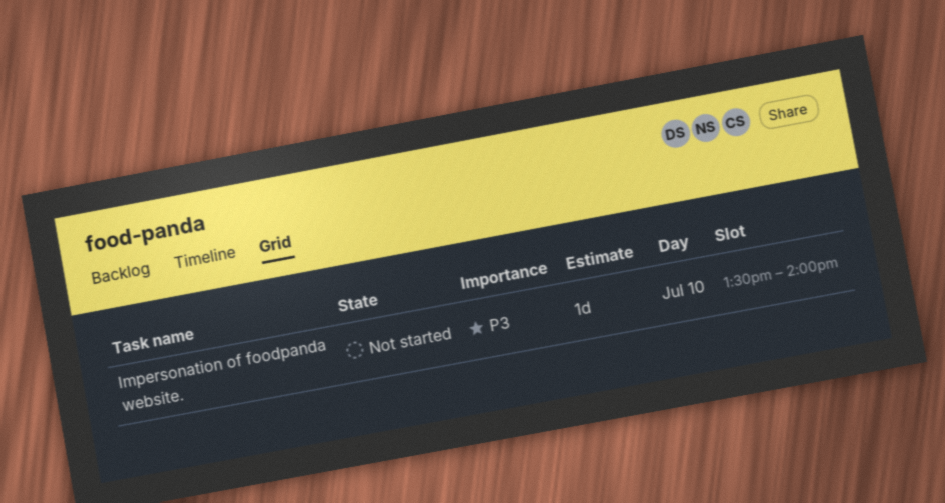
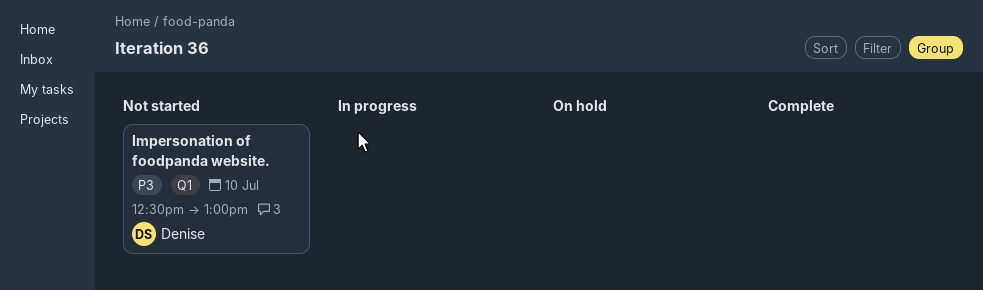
Impersonation of foodpanda website., begins: 13:30 -> 12:30
Impersonation of foodpanda website., ends: 14:00 -> 13:00

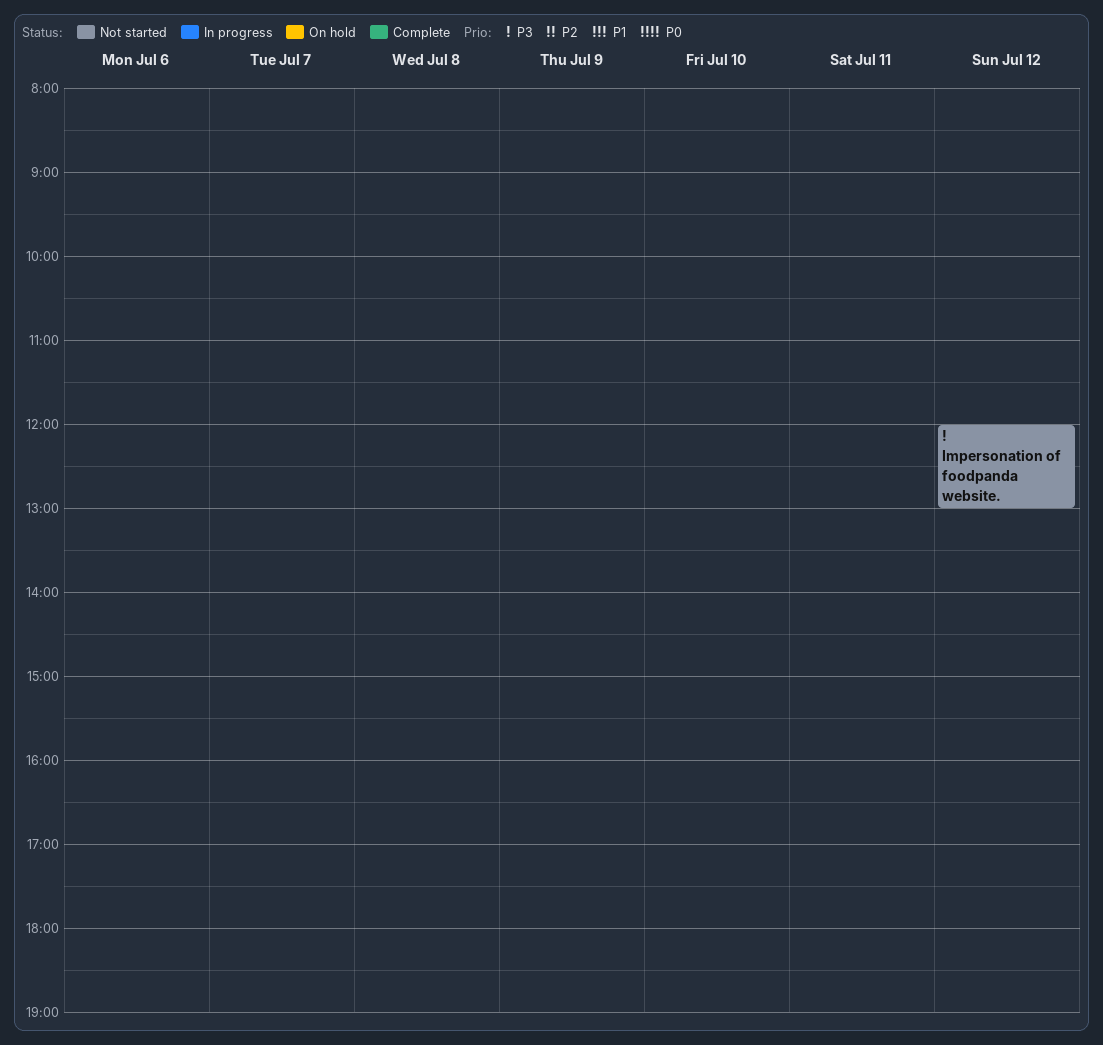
Impersonation of foodpanda website., day: Jul 10 -> Jul 12
Impersonation of foodpanda website., begins: 12:30 -> 12:00

